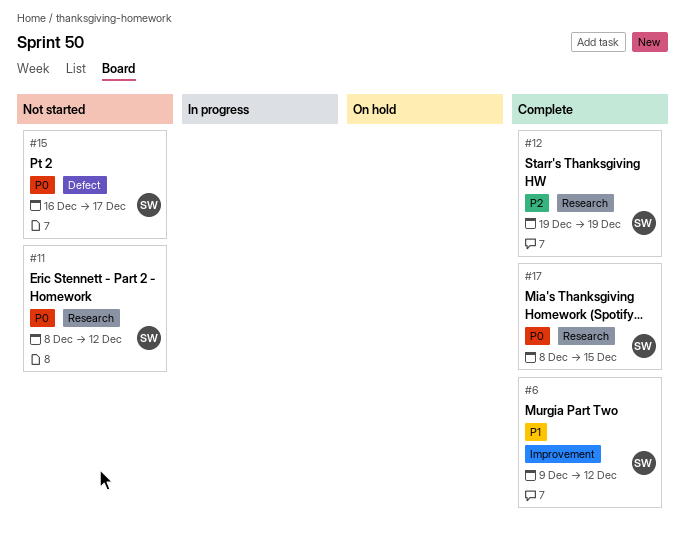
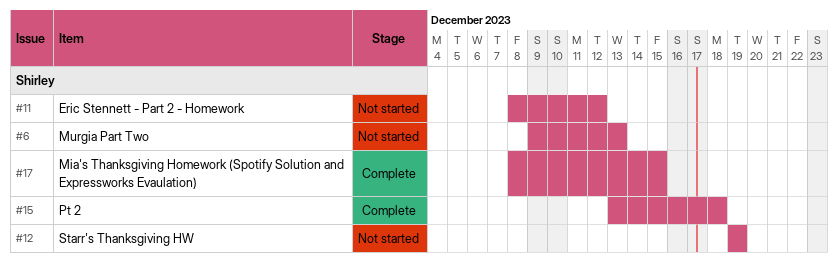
#6, status: Complete -> Not started
#6, due: Dec 12 -> Dec 13
#12, status: Complete -> Not started
#15, status: Not started -> Complete
#15, start: Dec 16 -> Dec 13
#15, due: Dec 17 -> Dec 18

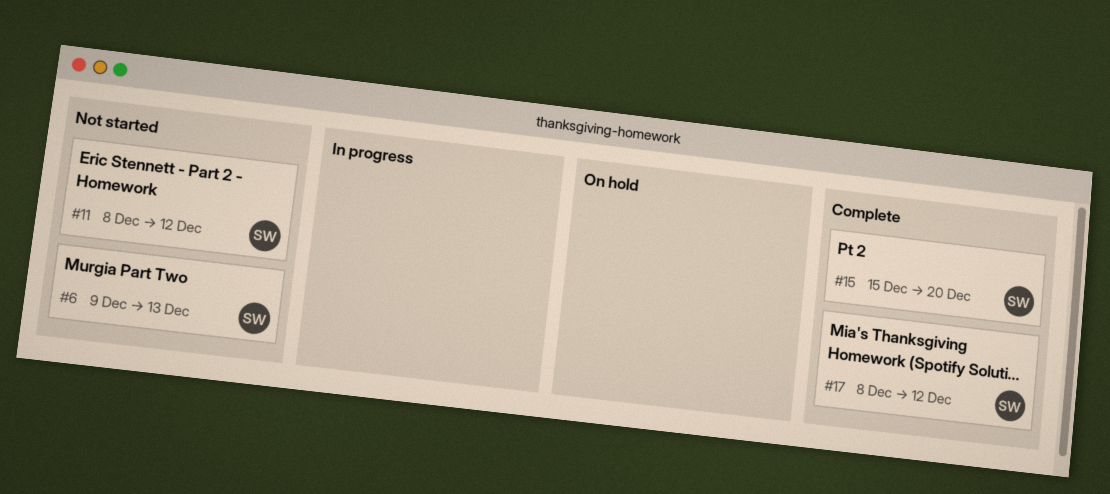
#12: present -> none
#15, start: Dec 13 -> Dec 15
#15, due: Dec 18 -> Dec 20
#17, due: Dec 15 -> Dec 12

